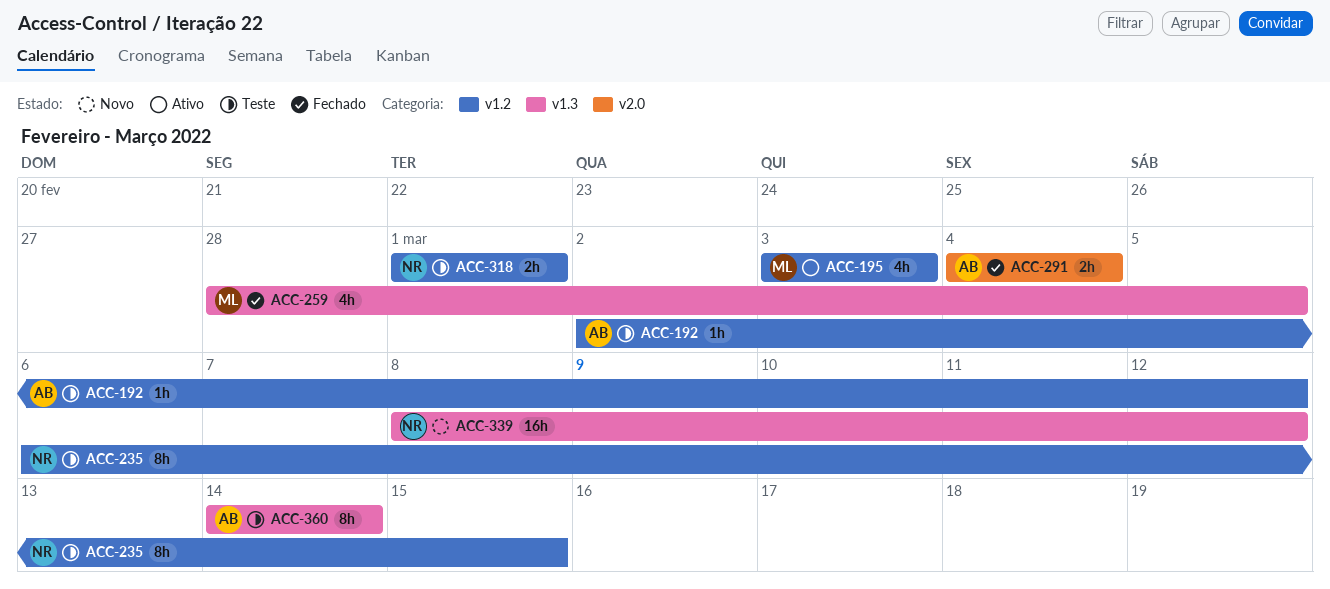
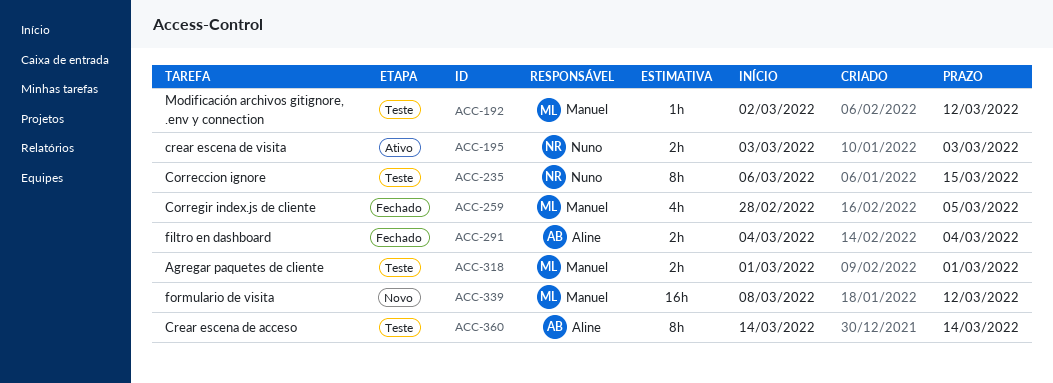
ACC-192, owner: Aline -> Manuel
ACC-195, owner: Manuel -> Nuno
ACC-195, estimate: 4h -> 2h
ACC-318, owner: Nuno -> Manuel
ACC-339, owner: Nuno -> Manuel

